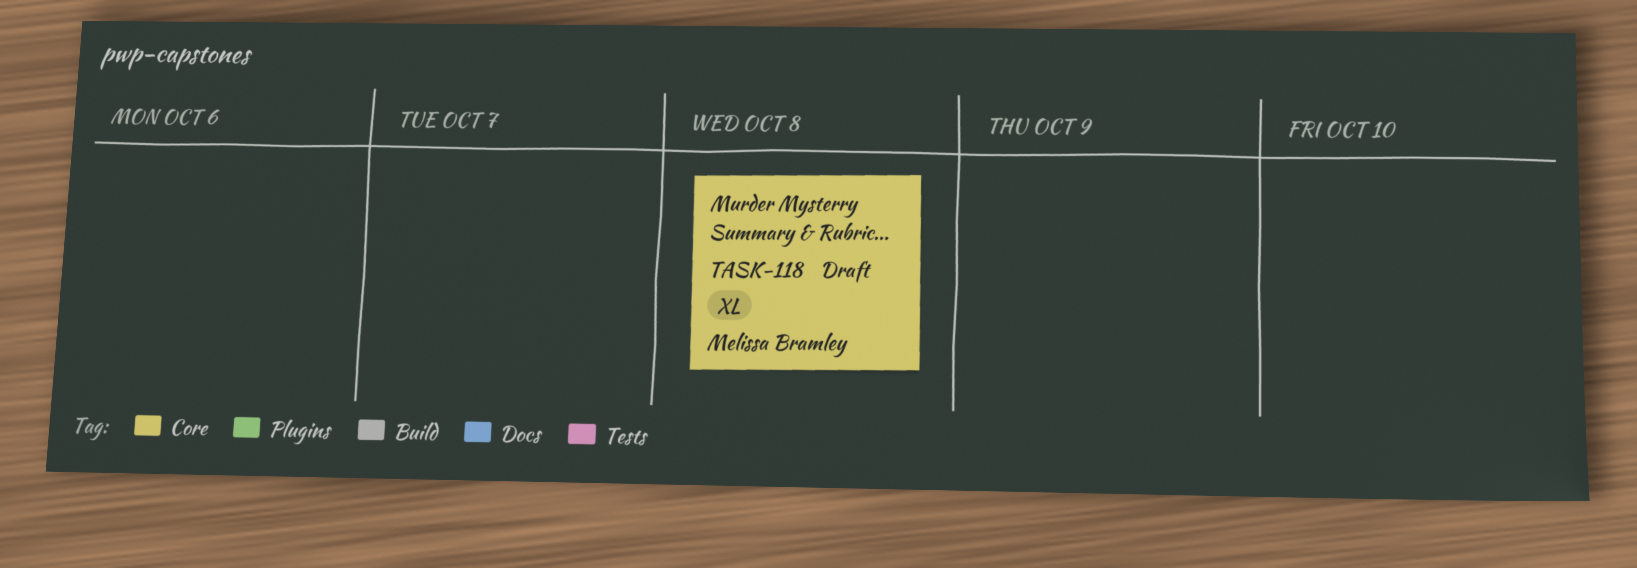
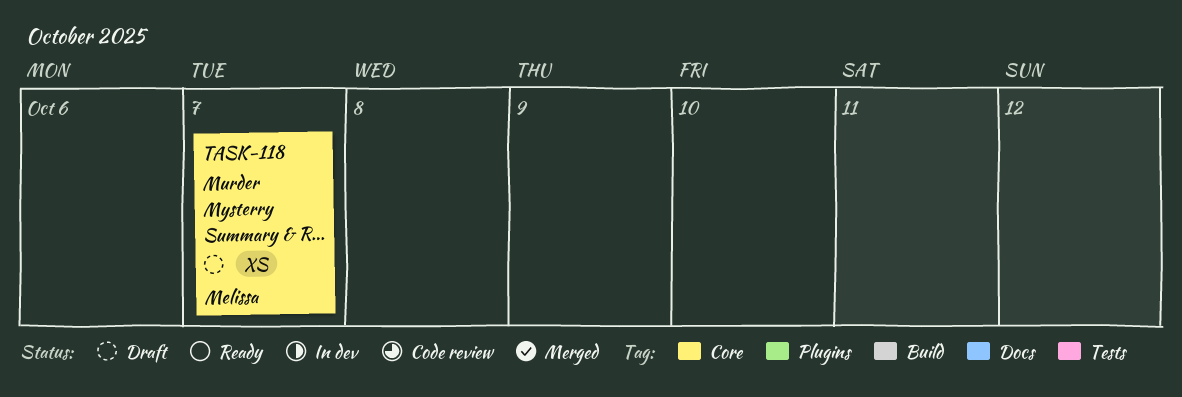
TASK-118, estimate: XL -> XS
TASK-118, due: Oct 8 -> Oct 7

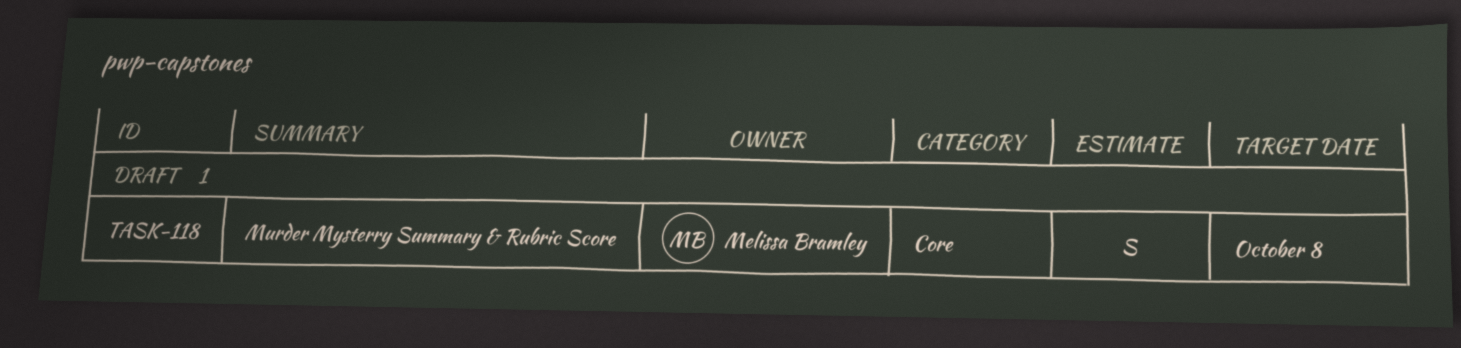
TASK-118, estimate: XS -> S
TASK-118, due: Oct 7 -> Oct 8

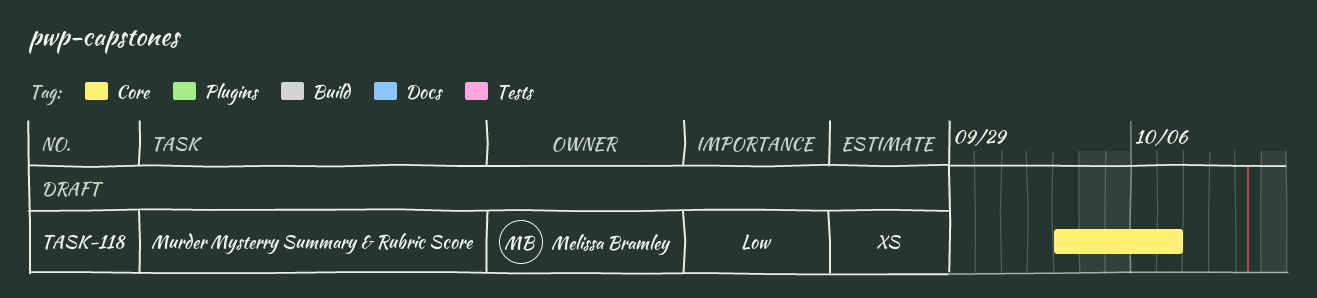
TASK-118, estimate: S -> XS
TASK-118, due: Oct 8 -> Oct 7

